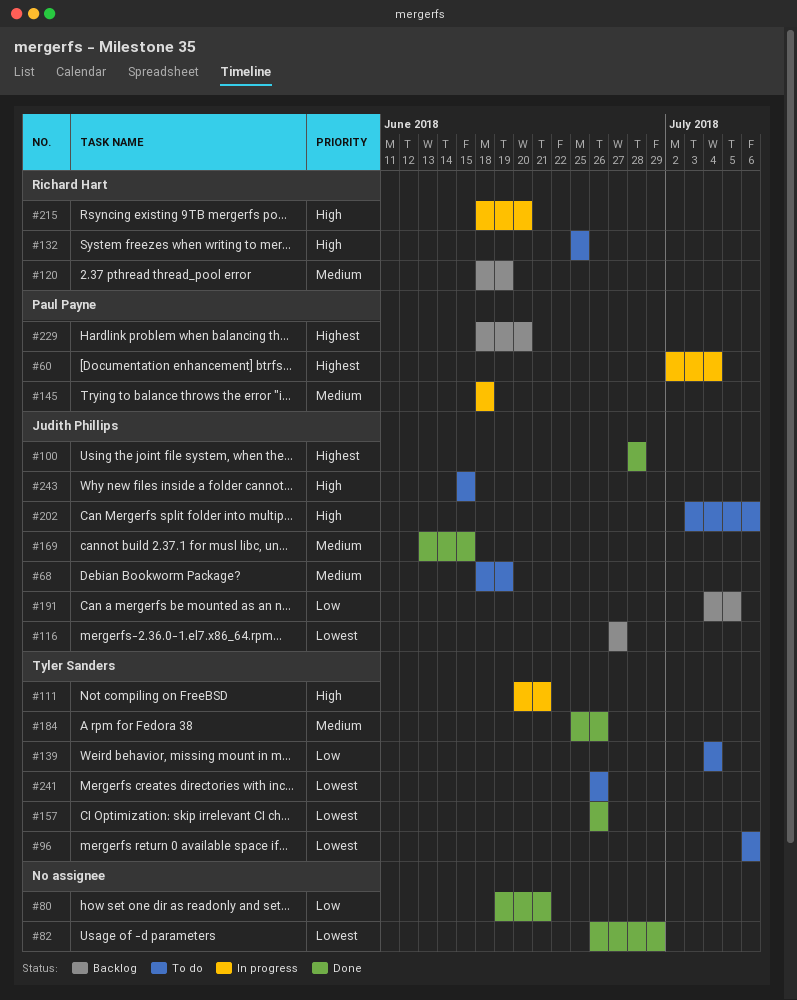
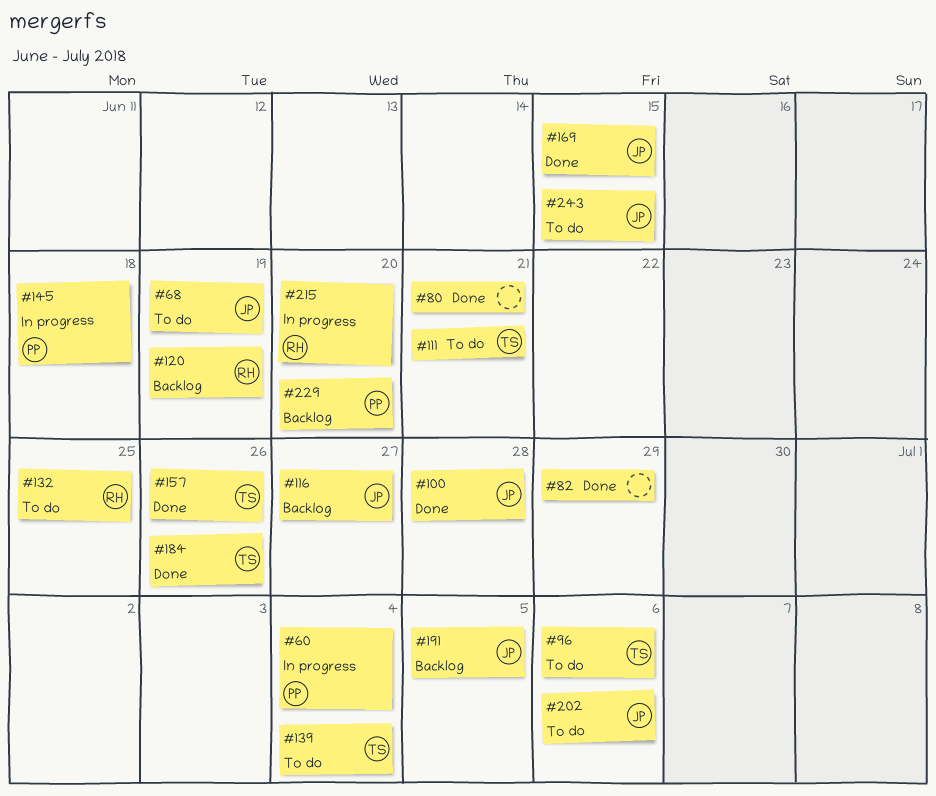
#111, status: In progress -> To do
#241: present -> none

